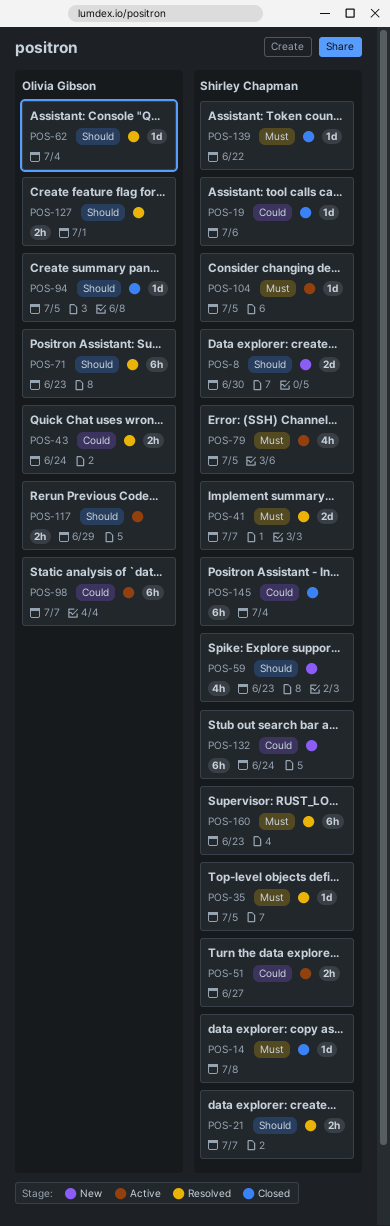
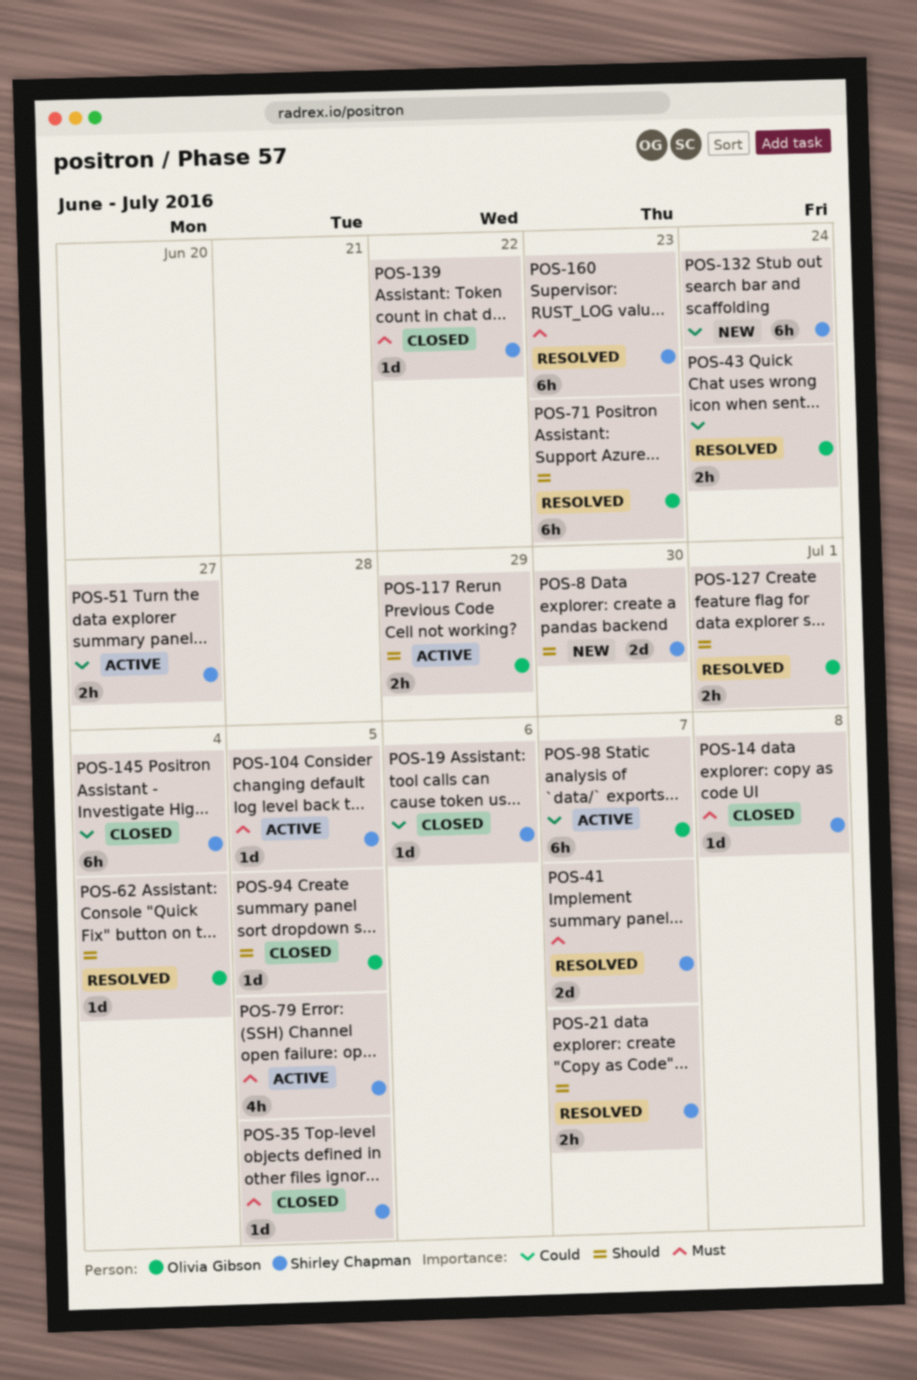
POS-35, status: Resolved -> Closed
POS-59: present -> none

